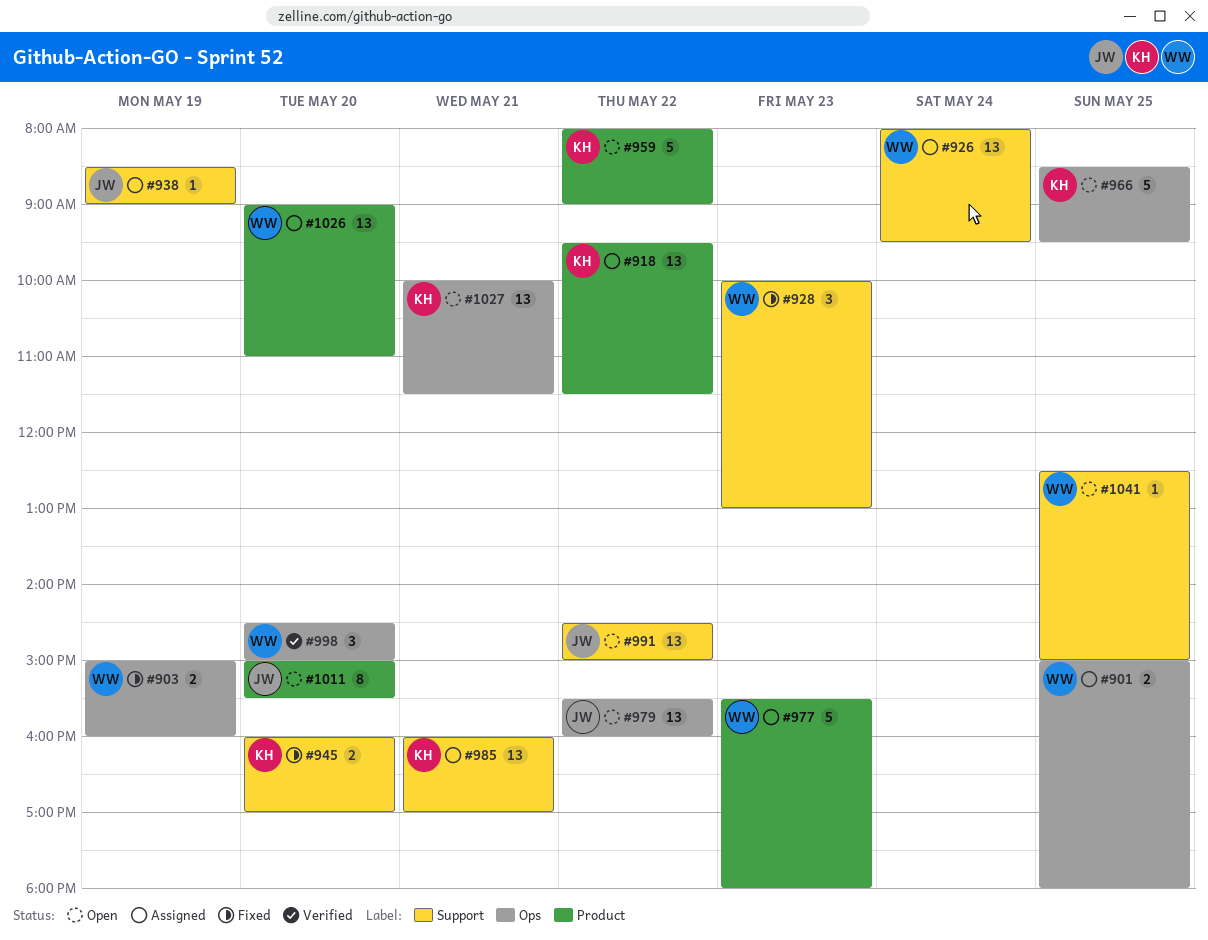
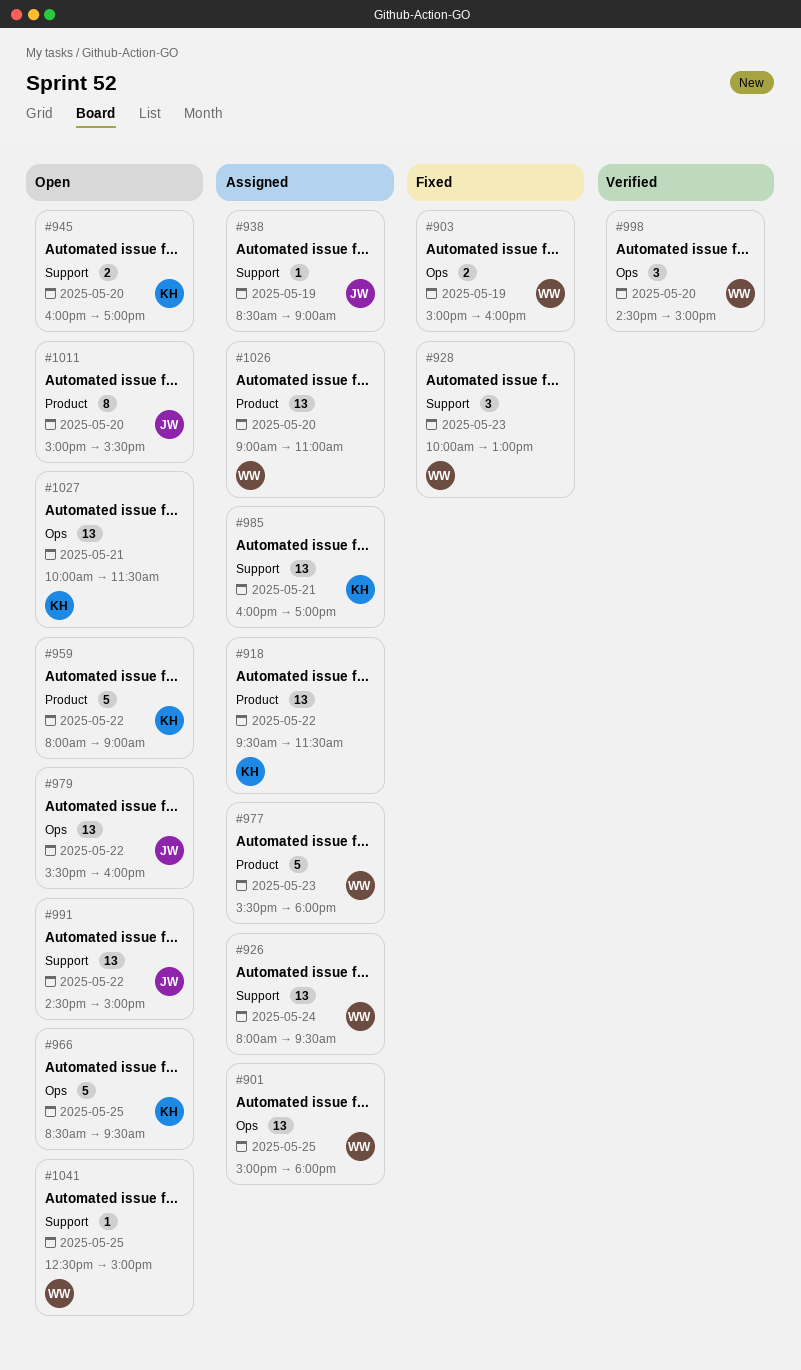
#901, estimate: 2 -> 13
#945, status: Fixed -> Open

